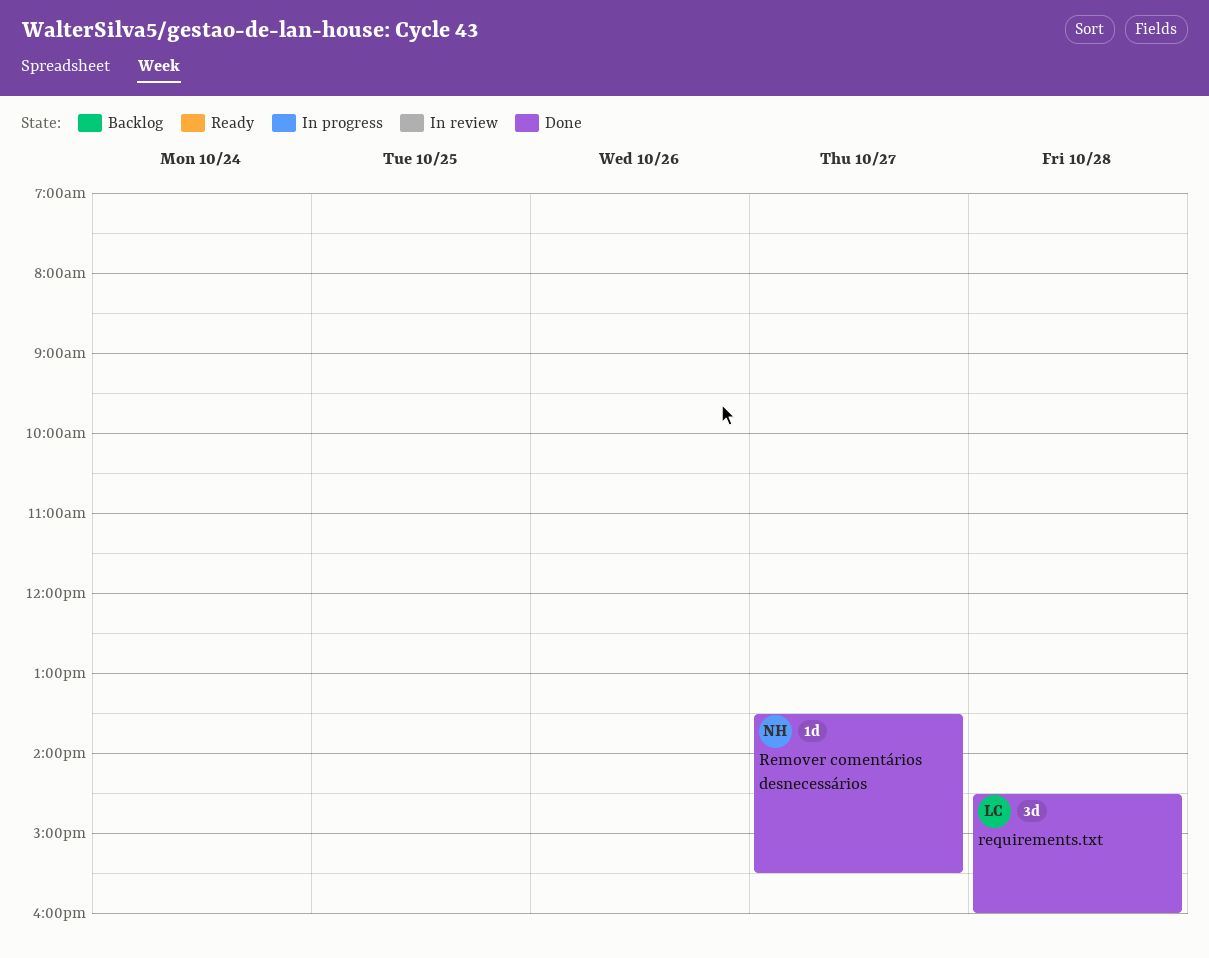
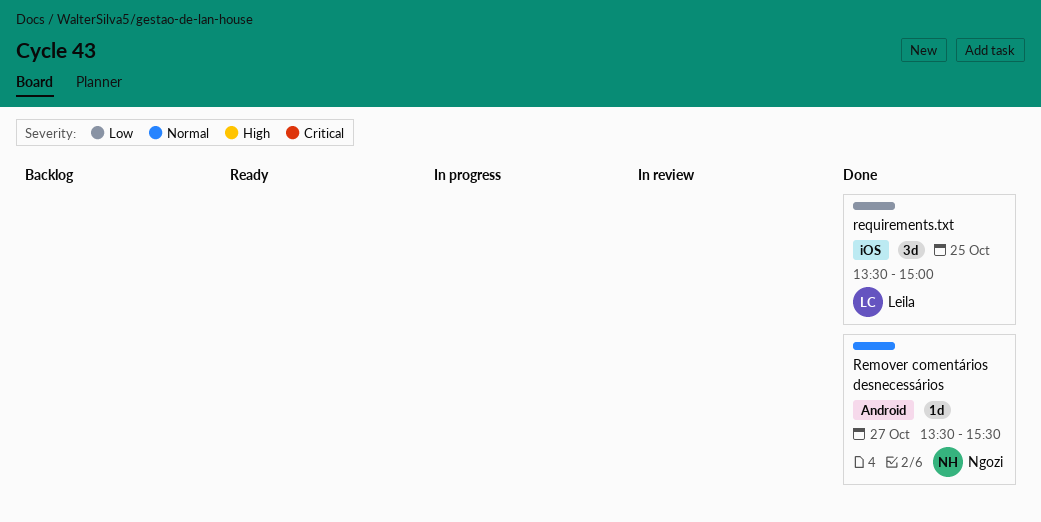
requirements.txt, day: Oct 28 -> Oct 25
requirements.txt, begins: 14:30 -> 13:30
requirements.txt, ends: 16:00 -> 15:00

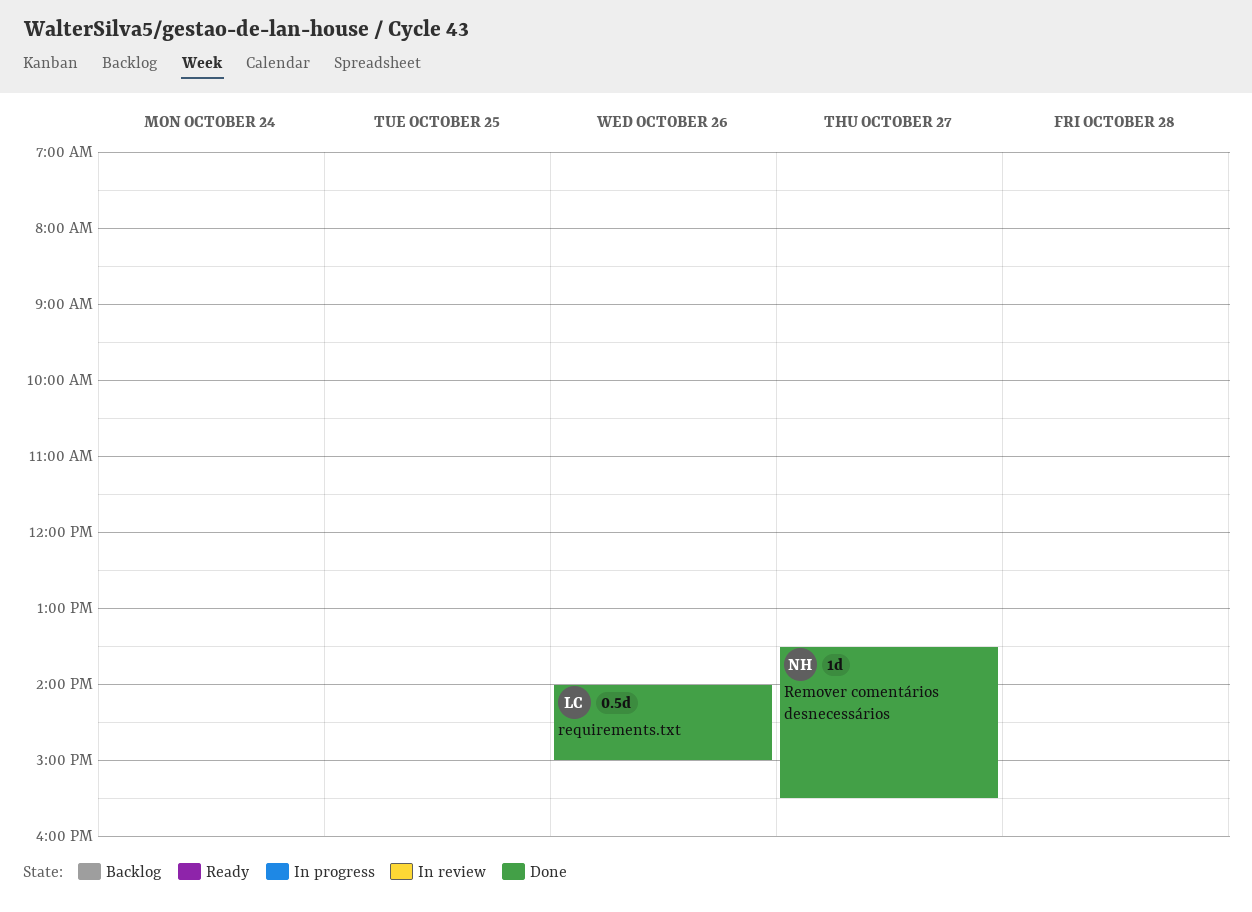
requirements.txt, estimate: 3d -> 0.5d
requirements.txt, day: Oct 25 -> Oct 26
requirements.txt, begins: 13:30 -> 14:00

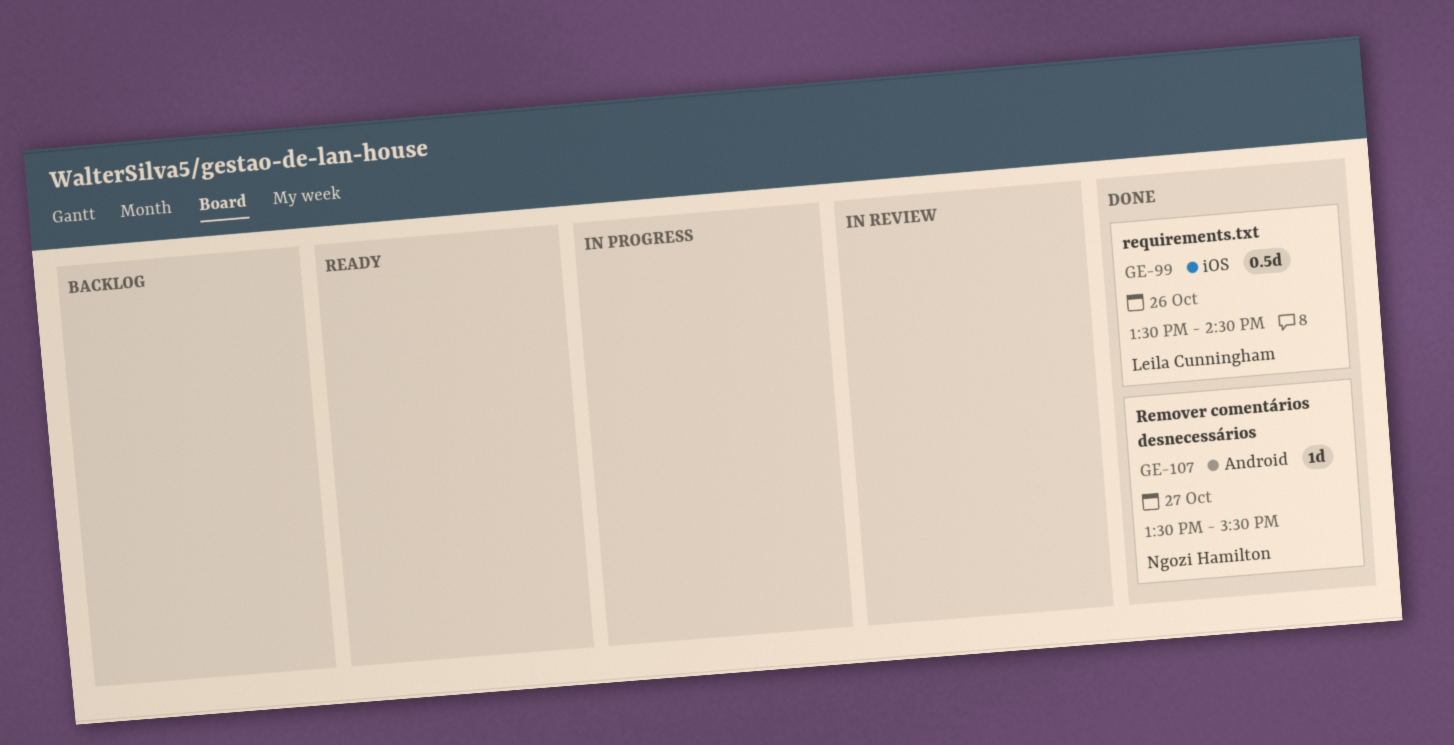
requirements.txt, begins: 14:00 -> 13:30
requirements.txt, ends: 15:00 -> 14:30

